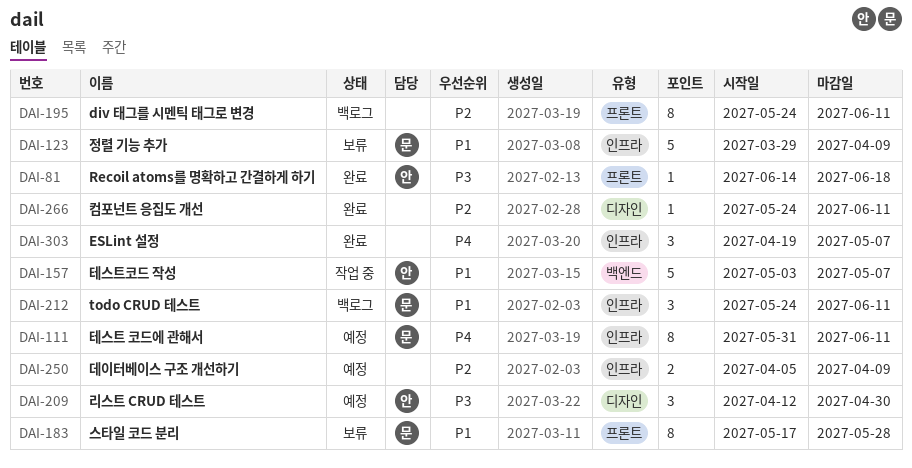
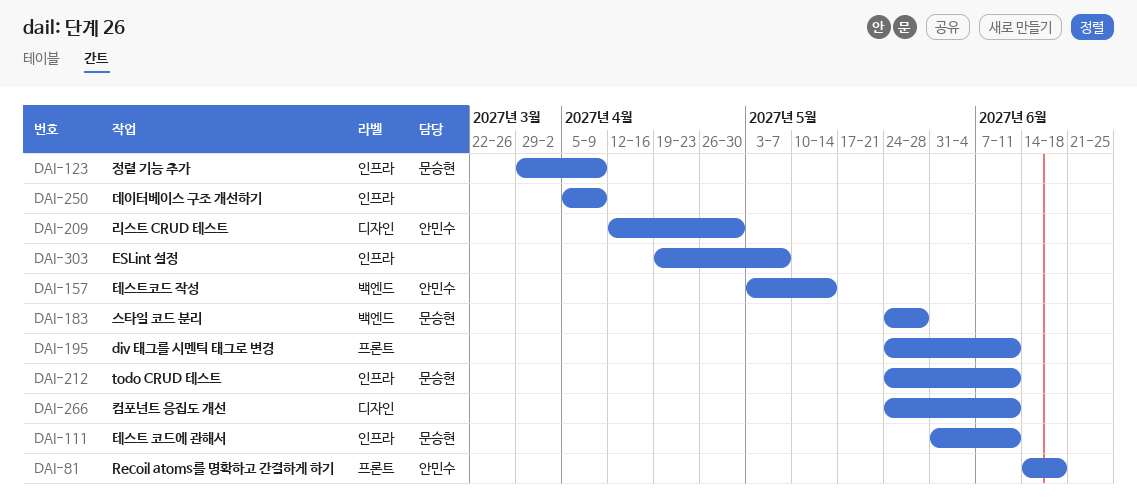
DAI-157, due: May 7 -> May 14
DAI-183, label: 프론트 -> 백엔드
DAI-183, start: May 17 -> May 24

